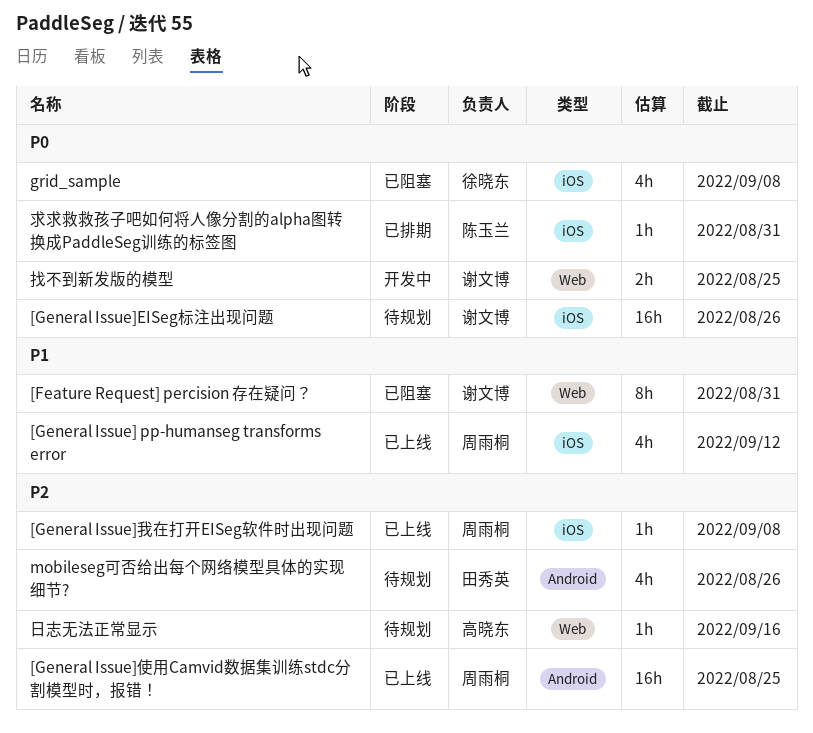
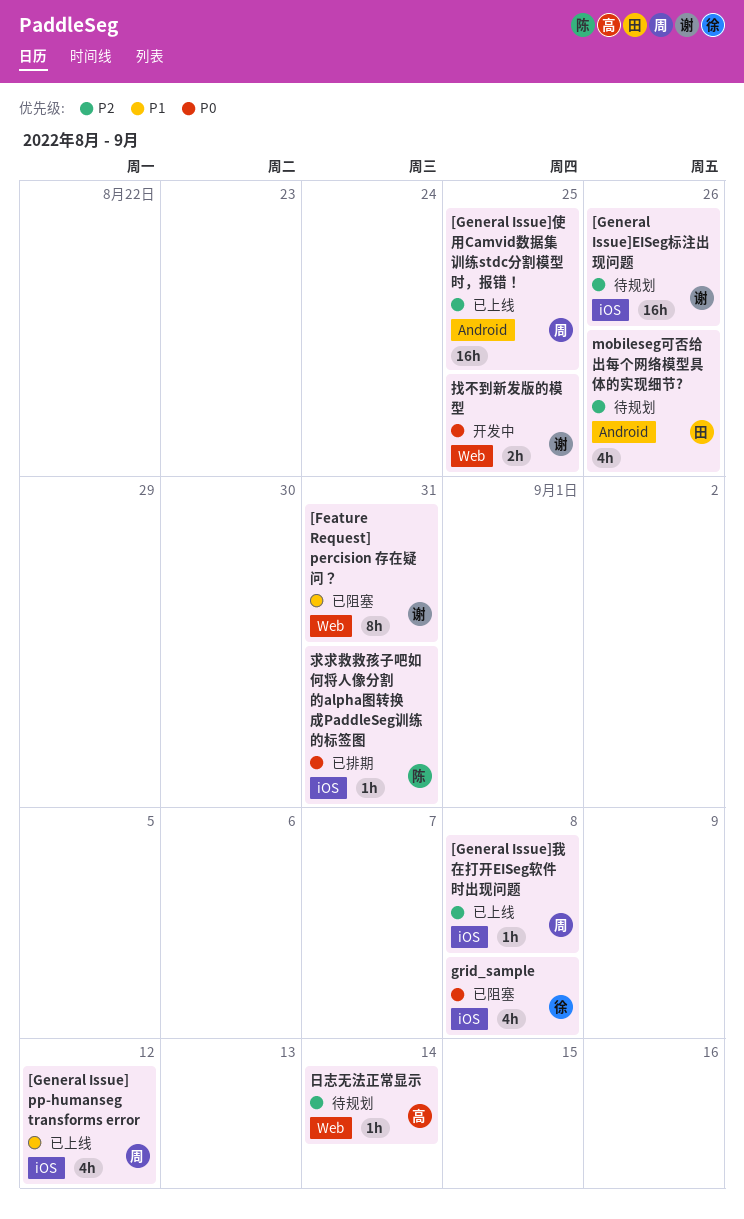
[General Issue]EISeg标注出现问题, priority: P0 -> P2
日志无法正常显示, due: Sep 16 -> Sep 14

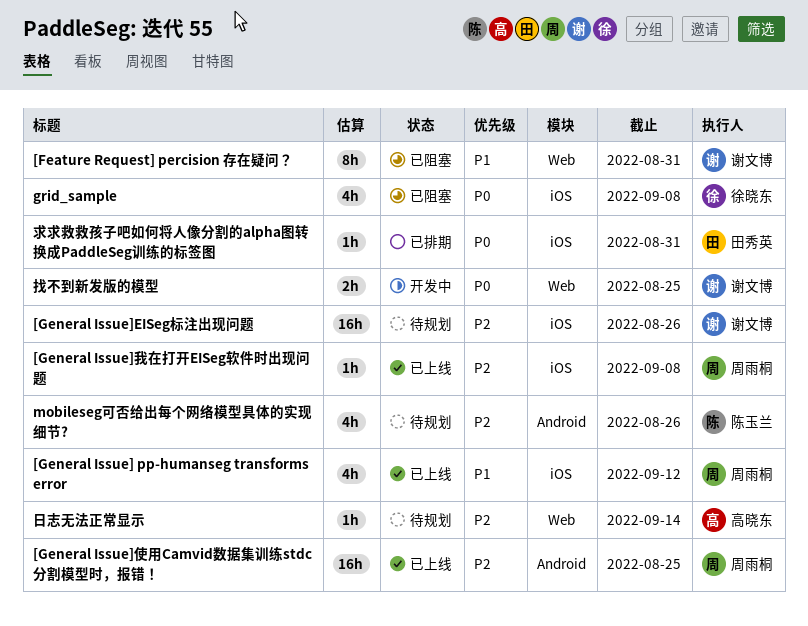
mobileseg可否给出每个网络模型具体的实现细节?, owner: 田秀英 -> 陈玉兰
求求救救孩子吧如何将人像分割的alpha图转换成PaddleSeg训练的标签图, owner: 陈玉兰 -> 田秀英

